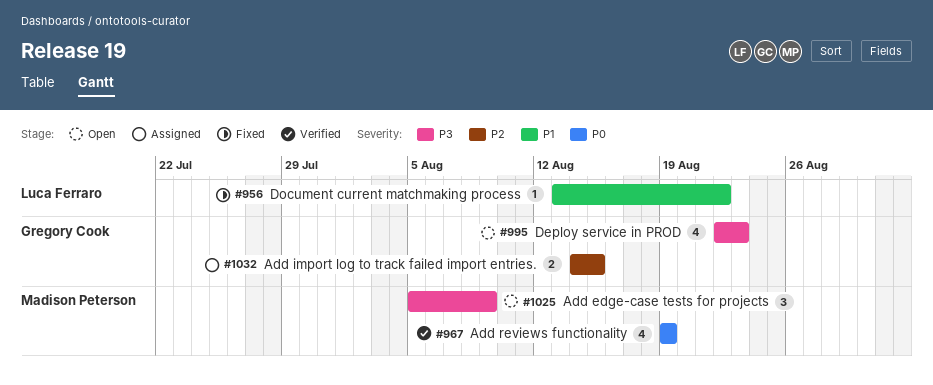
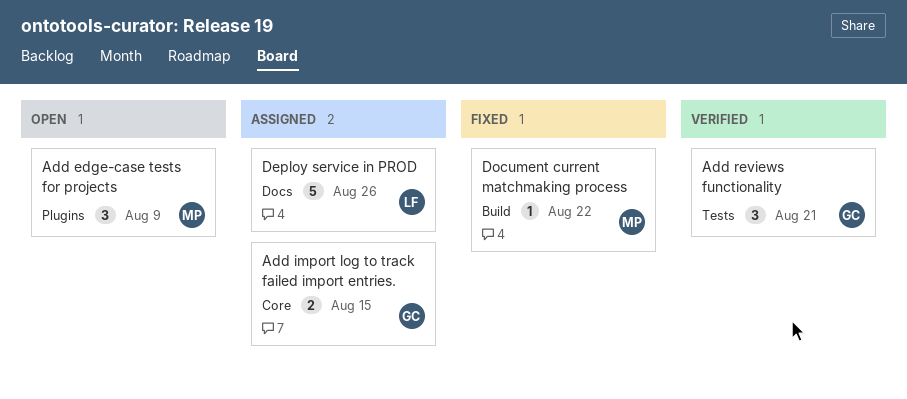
Add reviews functionality, owner: Madison Peterson -> Gregory Cook
Add reviews functionality, estimate: 4 -> 3
Add reviews functionality, due: Aug 19 -> Aug 21
Deploy service in PROD, status: Open -> Assigned
Deploy service in PROD, owner: Gregory Cook -> Luca Ferraro
Deploy service in PROD, estimate: 4 -> 5
Deploy service in PROD, due: Aug 23 -> Aug 26
Document current matchmaking process, owner: Luca Ferraro -> Madison Peterson

